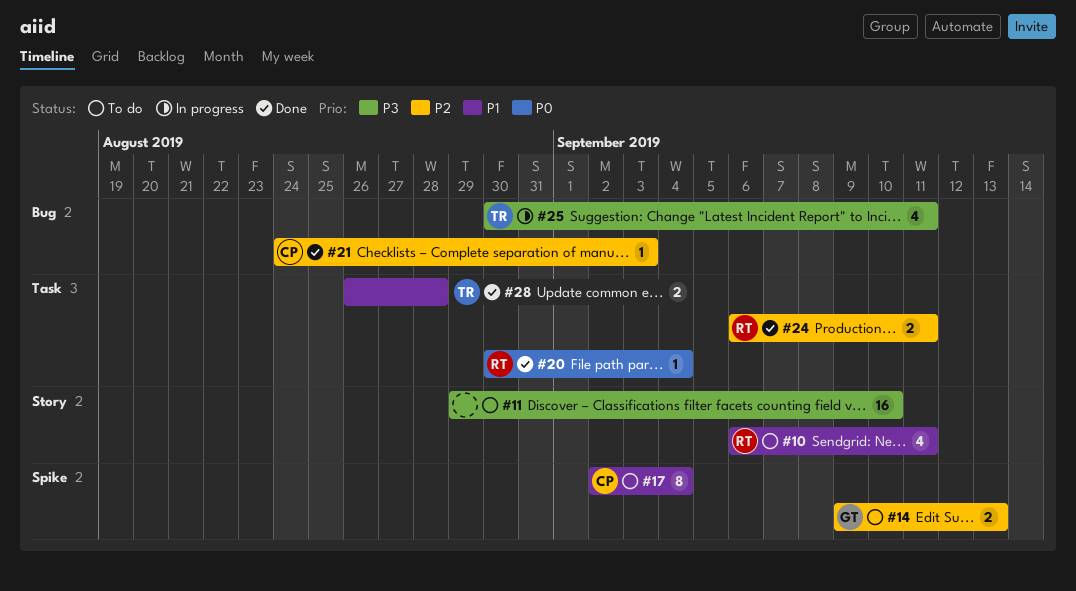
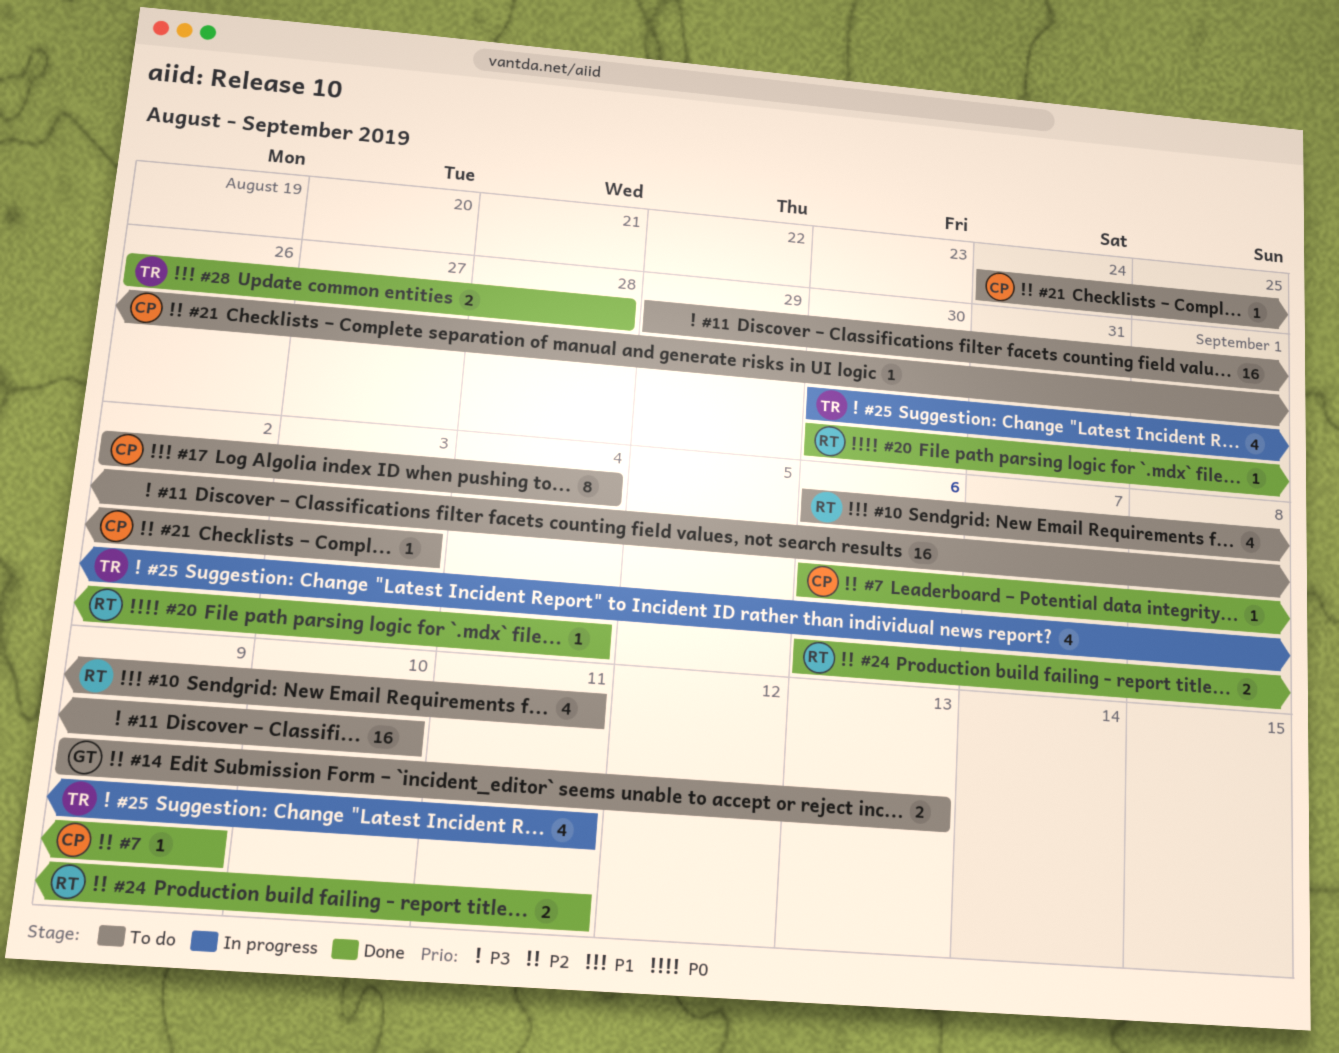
#7: none -> present
#21, status: Done -> To do

